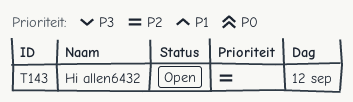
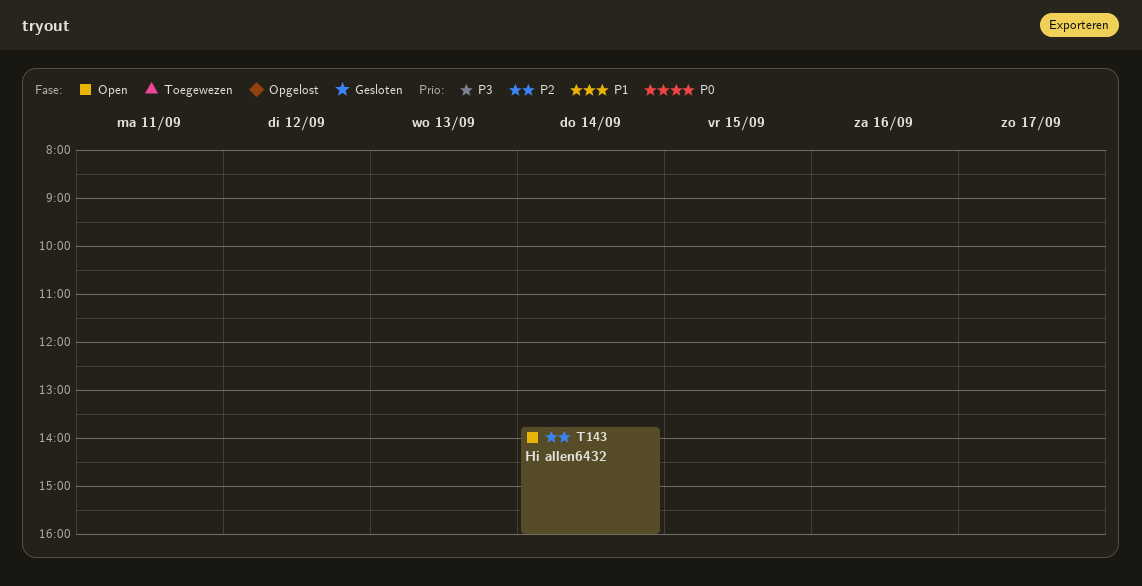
T143, day: Sep 12 -> Sep 14

